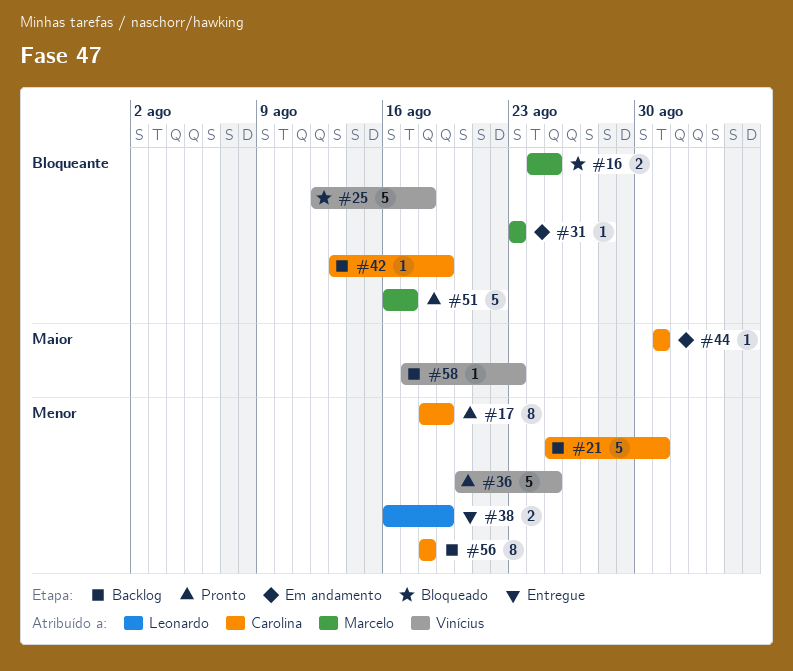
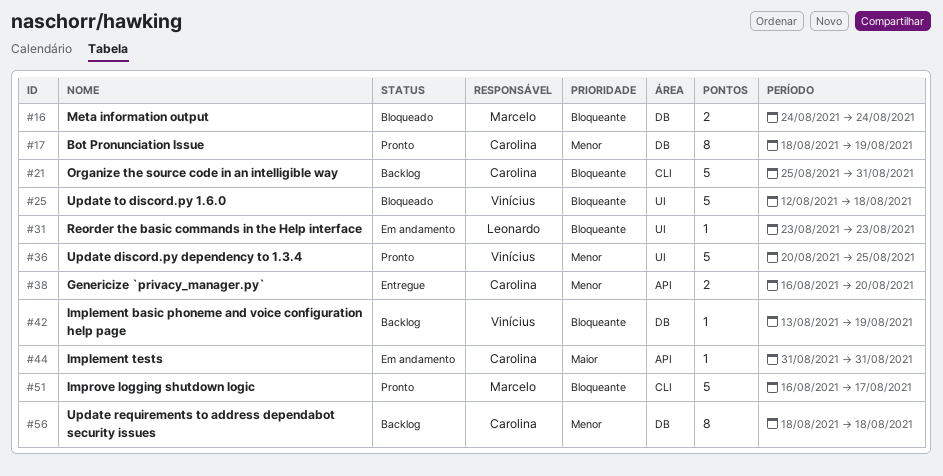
#16, due: Aug 25 -> Aug 24
#21, priority: Menor -> Bloqueante
#31, owner: Marcelo -> Leonardo
#38, owner: Leonardo -> Carolina
#38, due: Aug 19 -> Aug 20
#42, owner: Carolina -> Vinícius
#58: present -> none

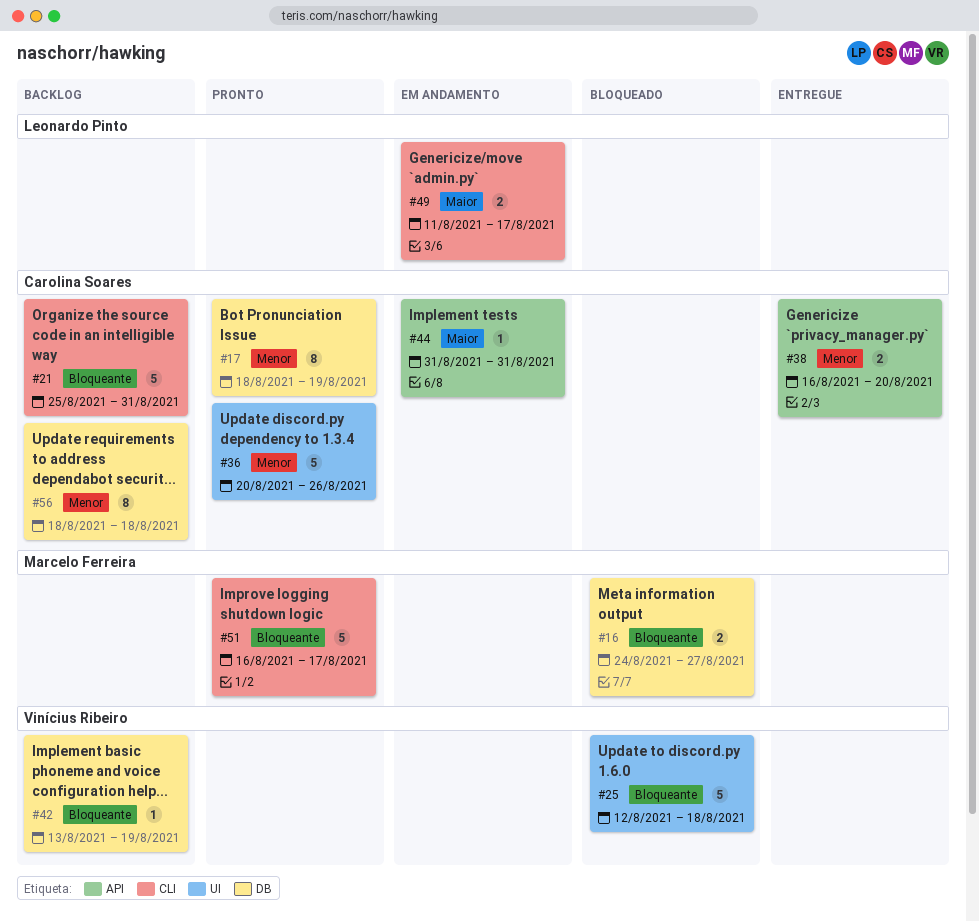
#16, due: Aug 24 -> Aug 27
#31: present -> none
#36, owner: Vinícius Ribeiro -> Carolina Soares
#36, due: Aug 25 -> Aug 26
#49: none -> present

